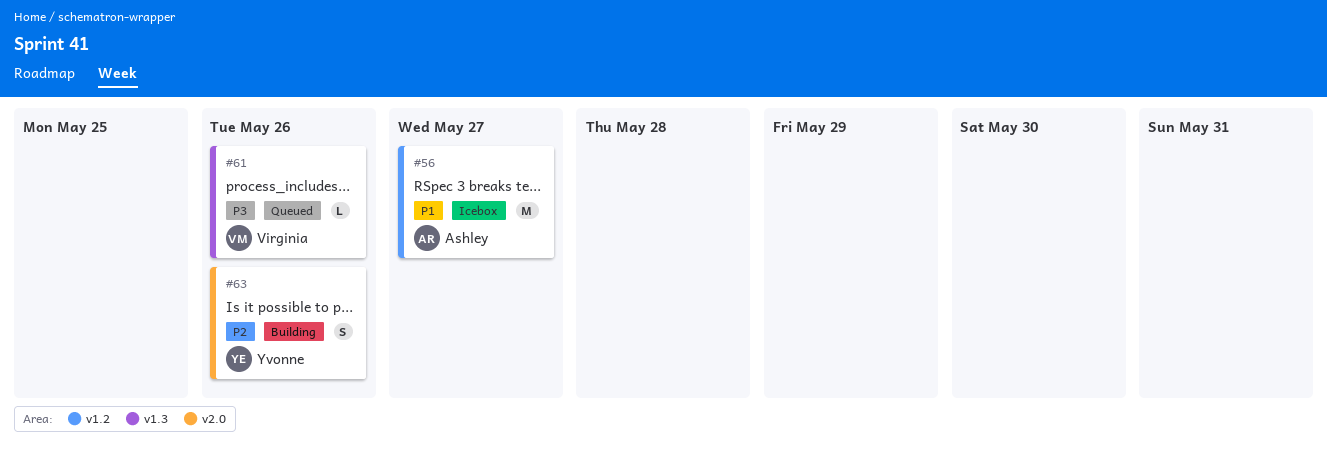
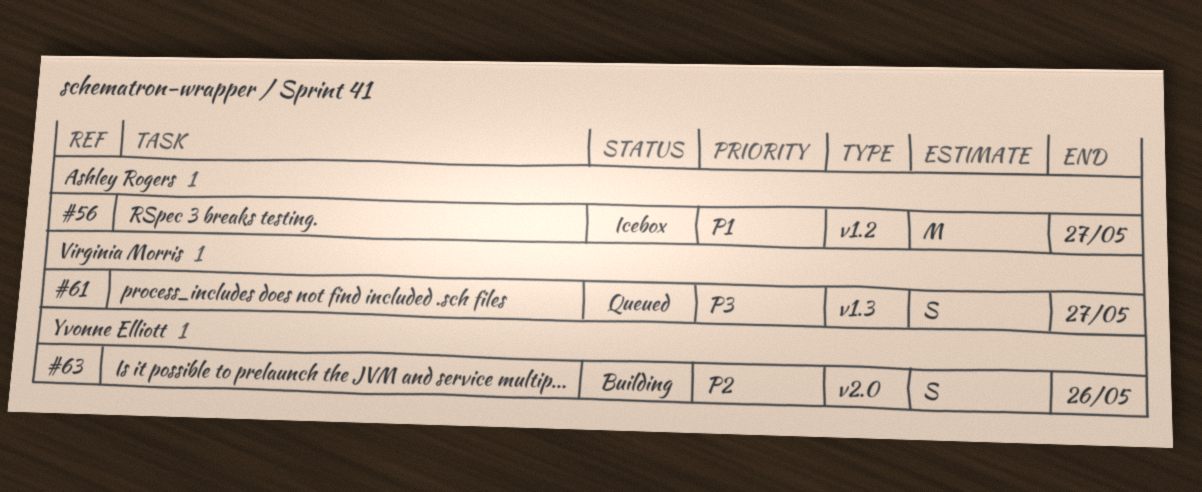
#61, estimate: L -> S
#61, due: May 26 -> May 27

